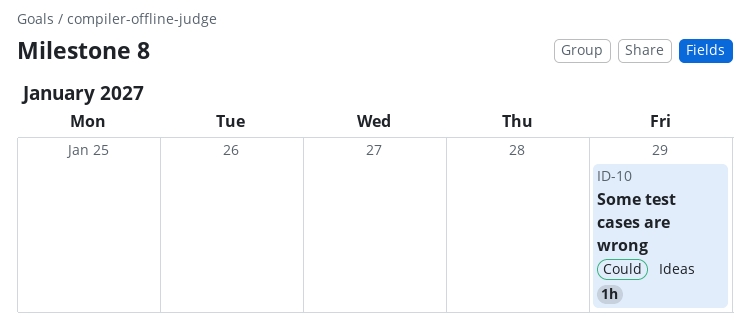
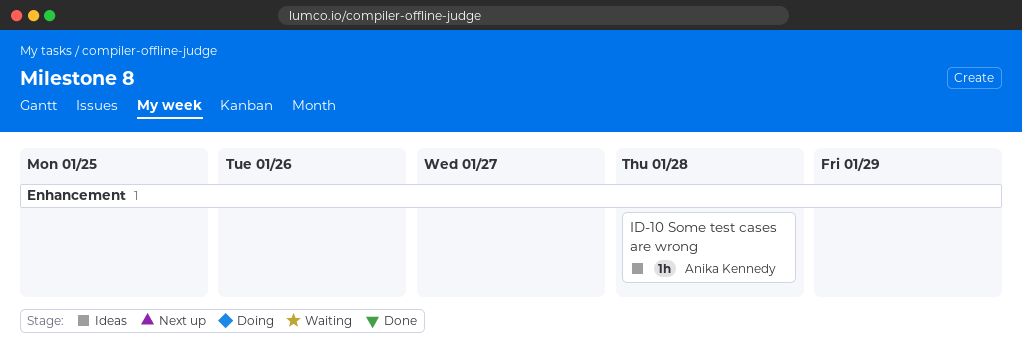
ID-10, due: Jan 29 -> Jan 28

